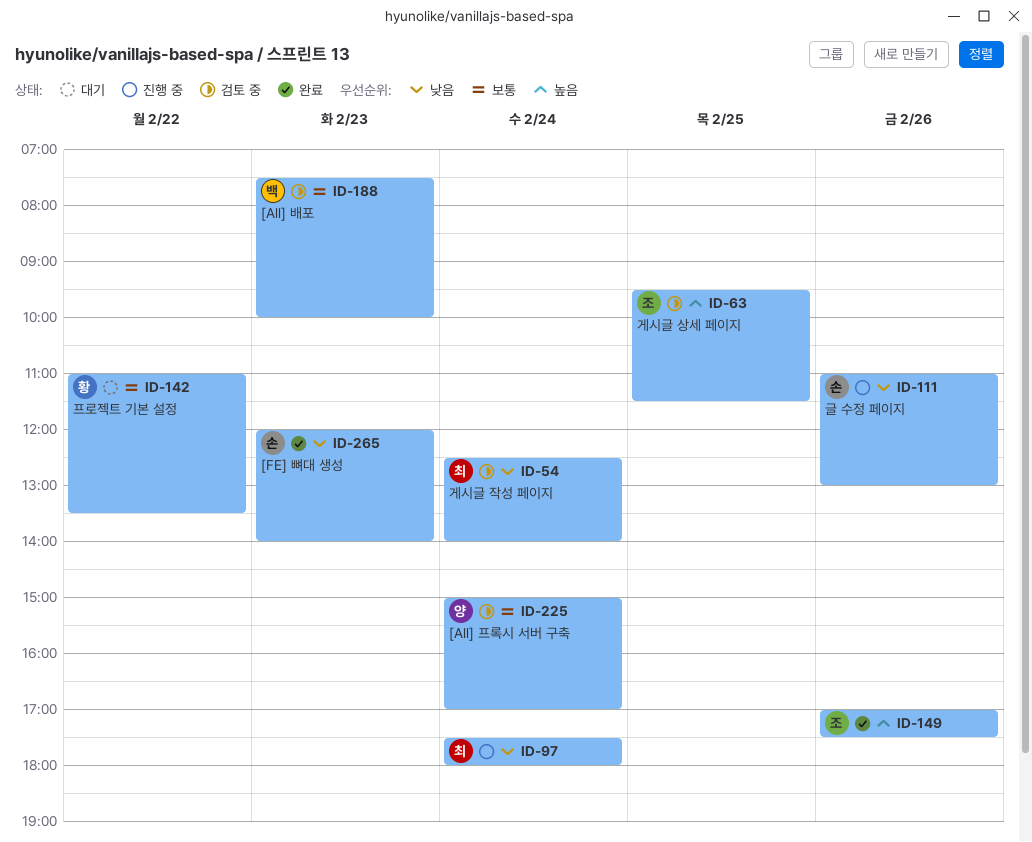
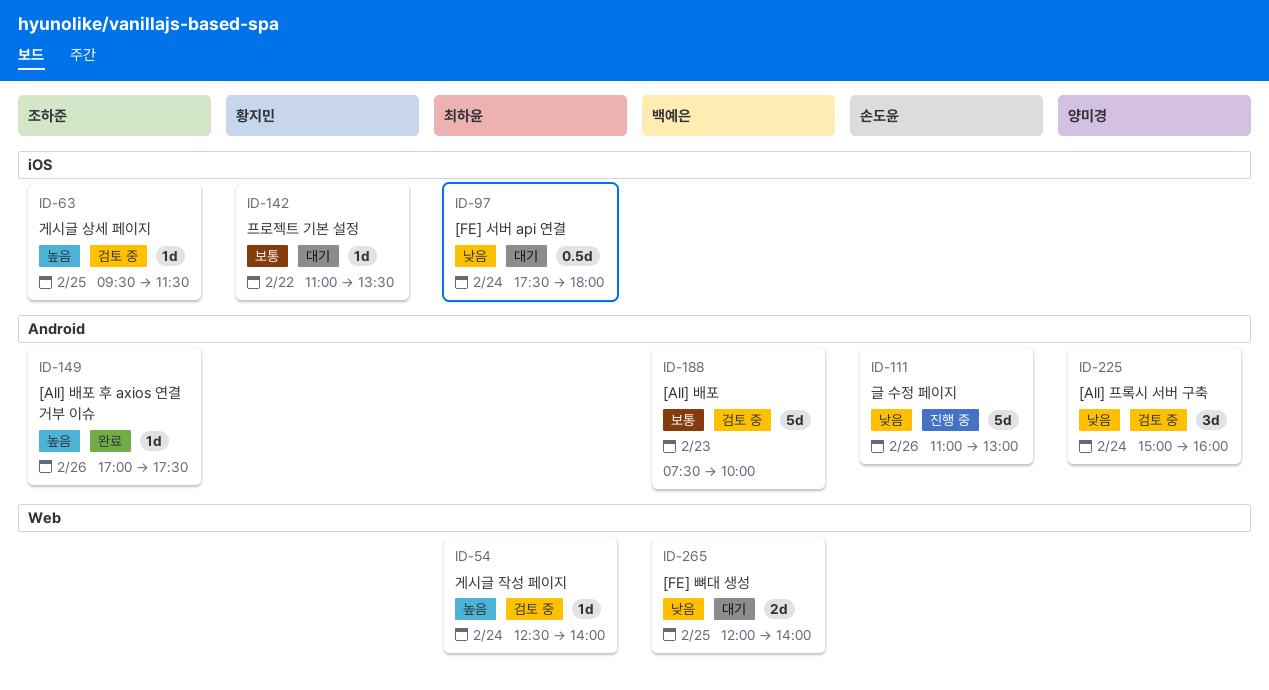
ID-54, priority: 낮음 -> 높음
ID-97, status: 진행 중 -> 대기
ID-225, priority: 보통 -> 낮음
ID-225, ends: 17:00 -> 16:00
ID-265, status: 완료 -> 대기
ID-265, owner: 손도윤 -> 백예은
ID-265, day: Feb 23 -> Feb 25

